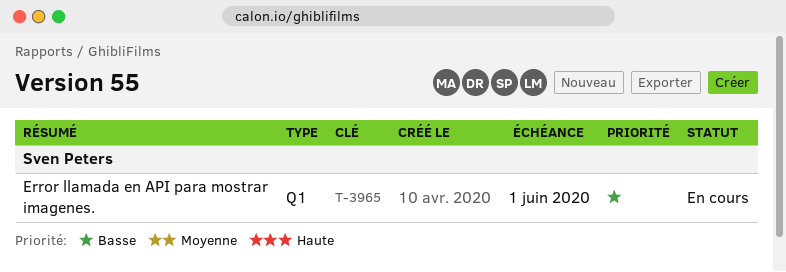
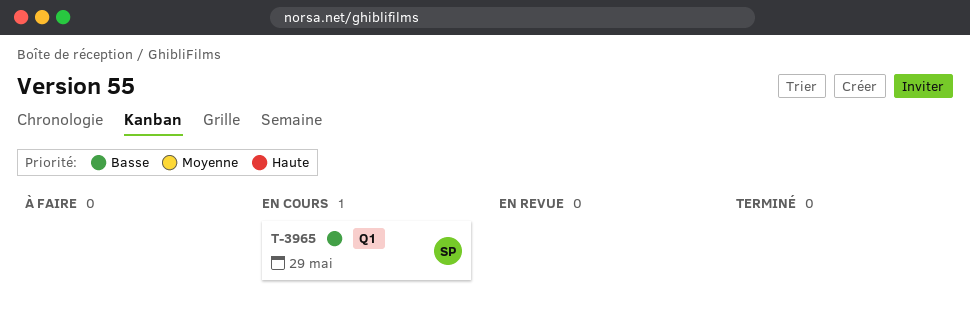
T-3965, due: Jun 1 -> May 29

